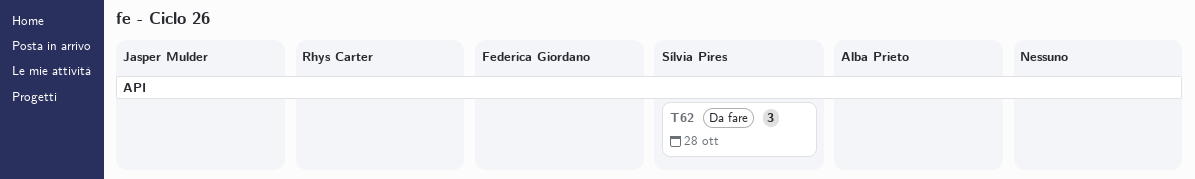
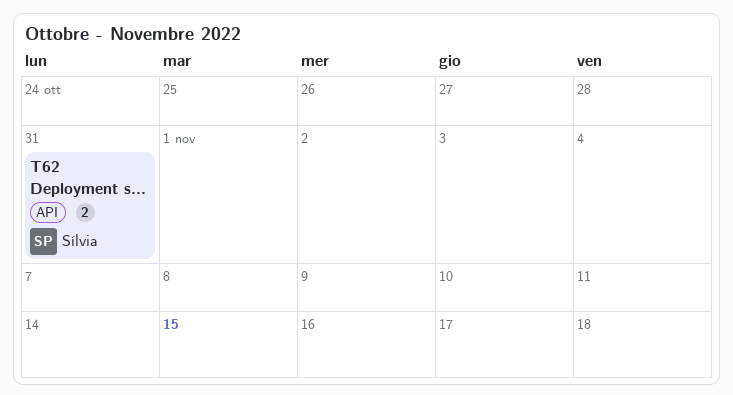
T62, estimate: 3 -> 2
T62, due: Oct 28 -> Oct 31

